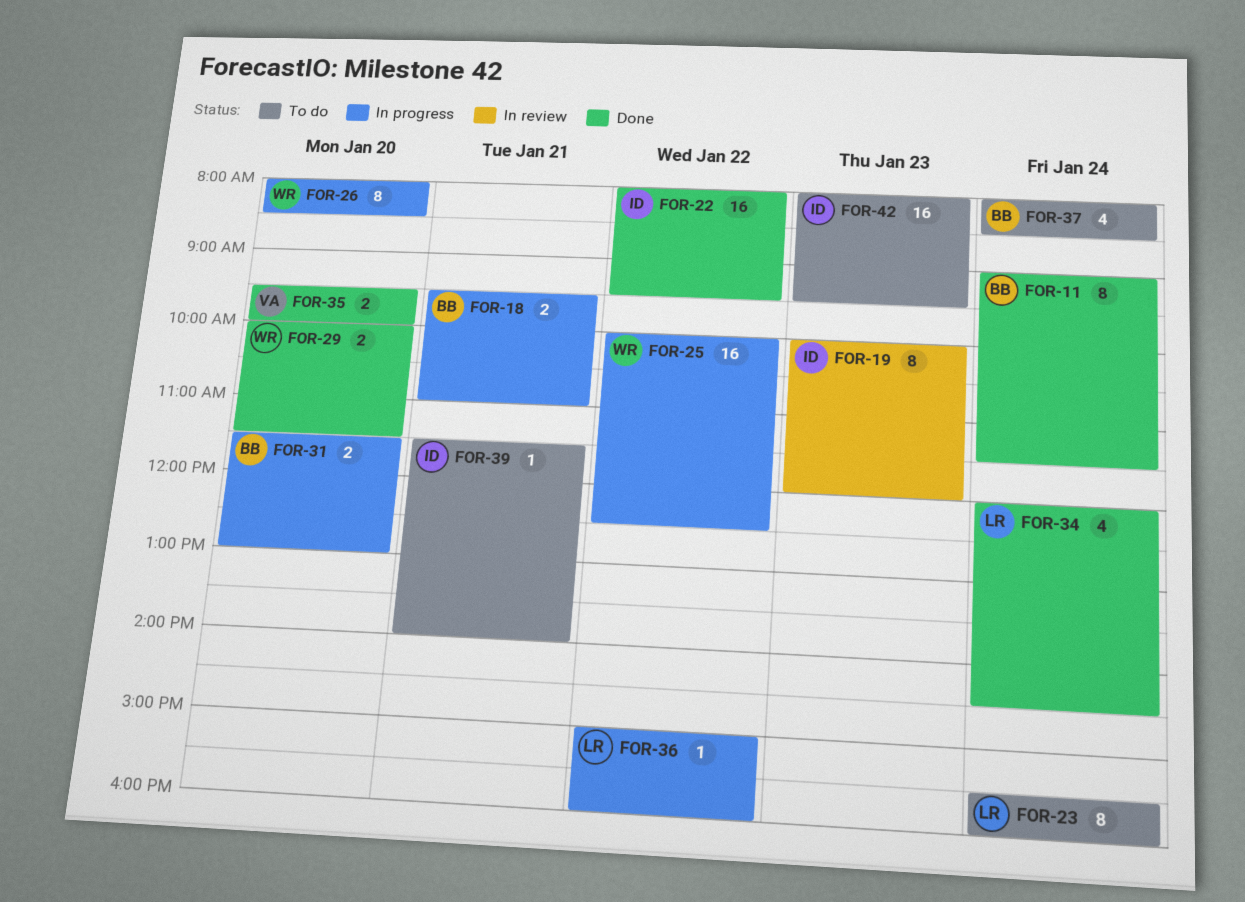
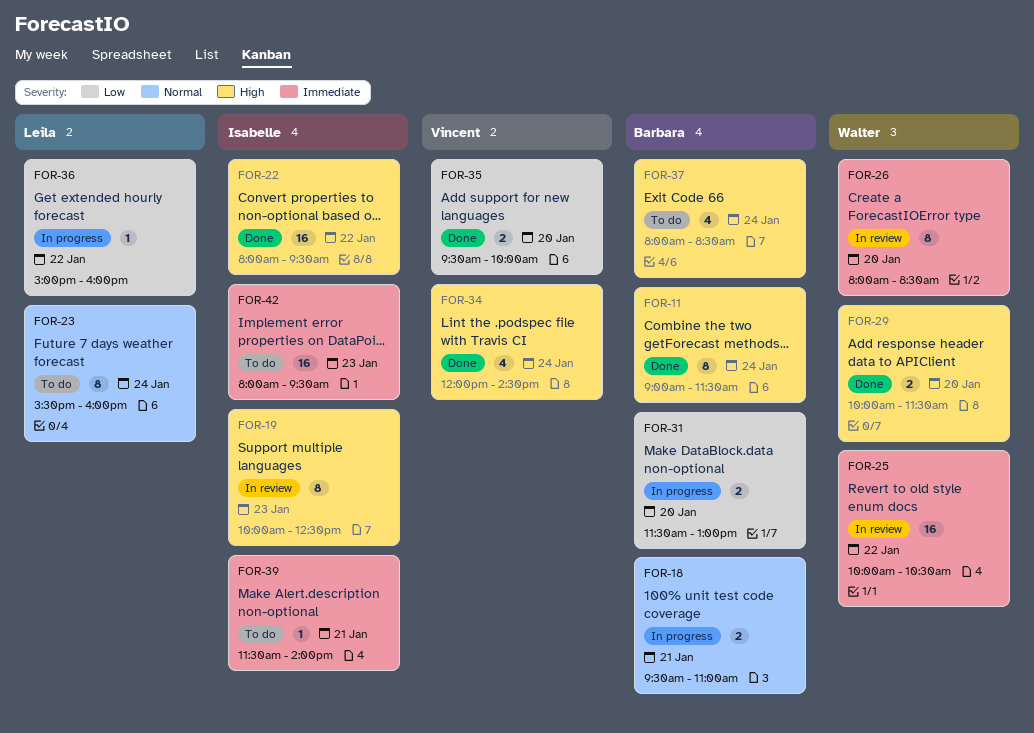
FOR-19, ends: 12:00 -> 12:30
FOR-25, status: In progress -> In review
FOR-25, ends: 12:30 -> 10:30
FOR-26, status: In progress -> In review
FOR-34, owner: Leila -> Vincent

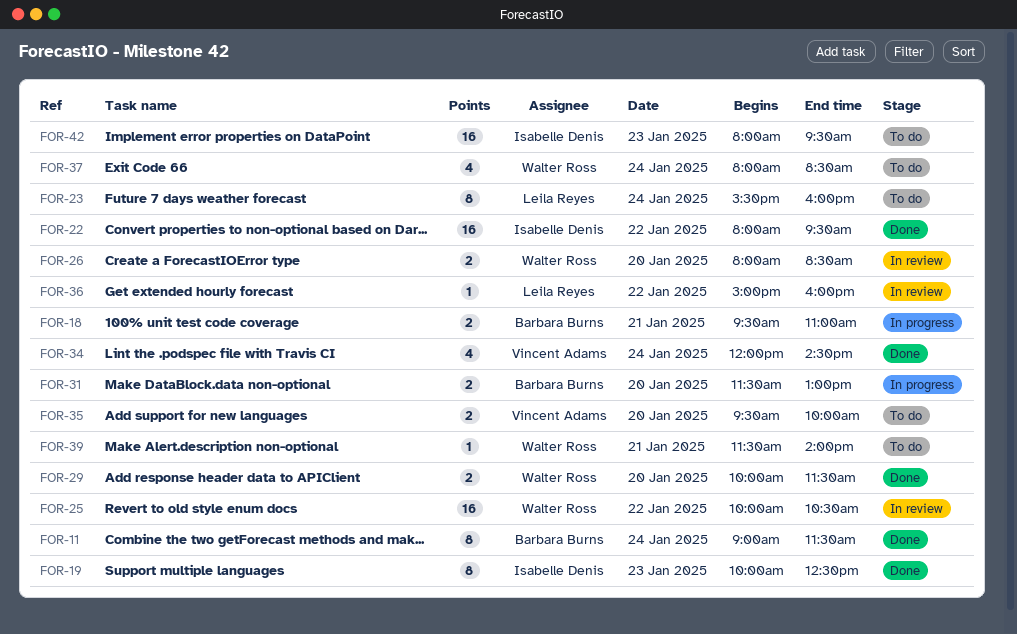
FOR-19, status: In review -> Done
FOR-26, estimate: 8 -> 2
FOR-35, status: Done -> To do
FOR-36, status: In progress -> In review
FOR-37, owner: Barbara Burns -> Walter Ross
FOR-39, owner: Isabelle Denis -> Walter Ross

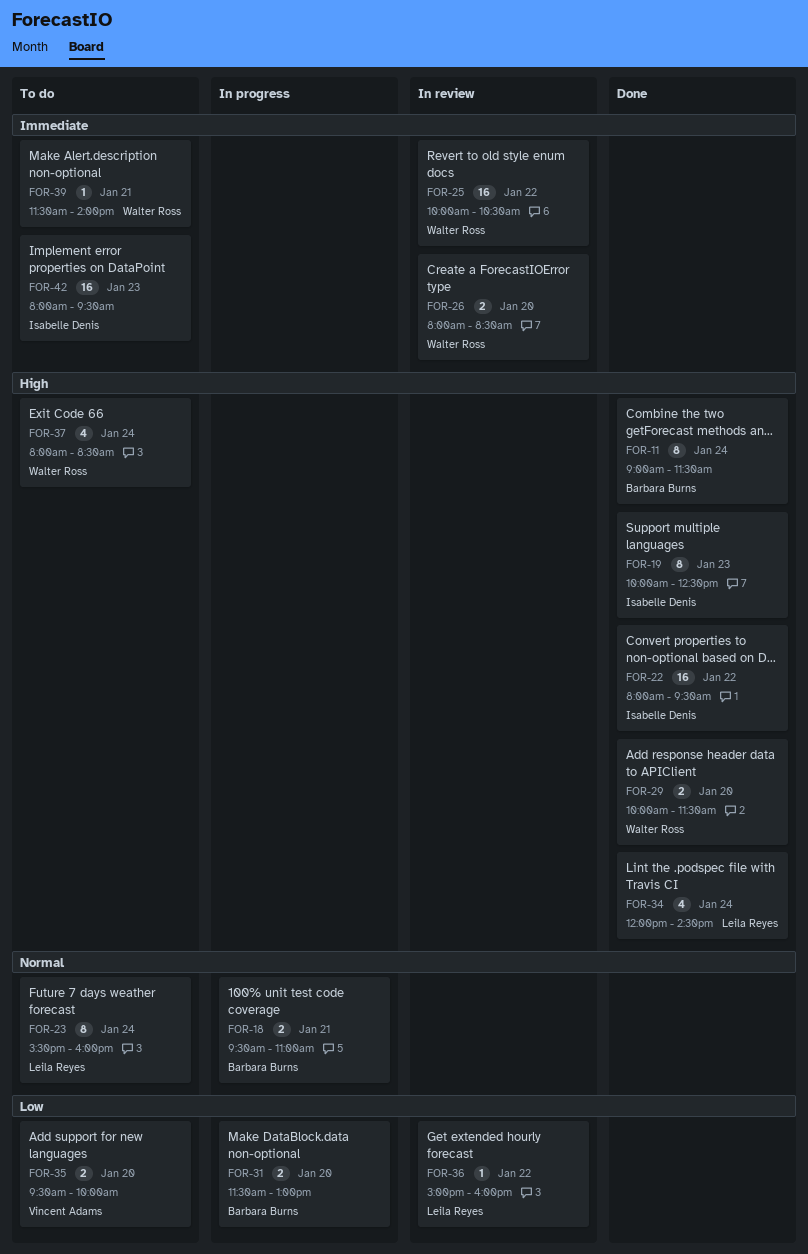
FOR-34, owner: Vincent Adams -> Leila Reyes

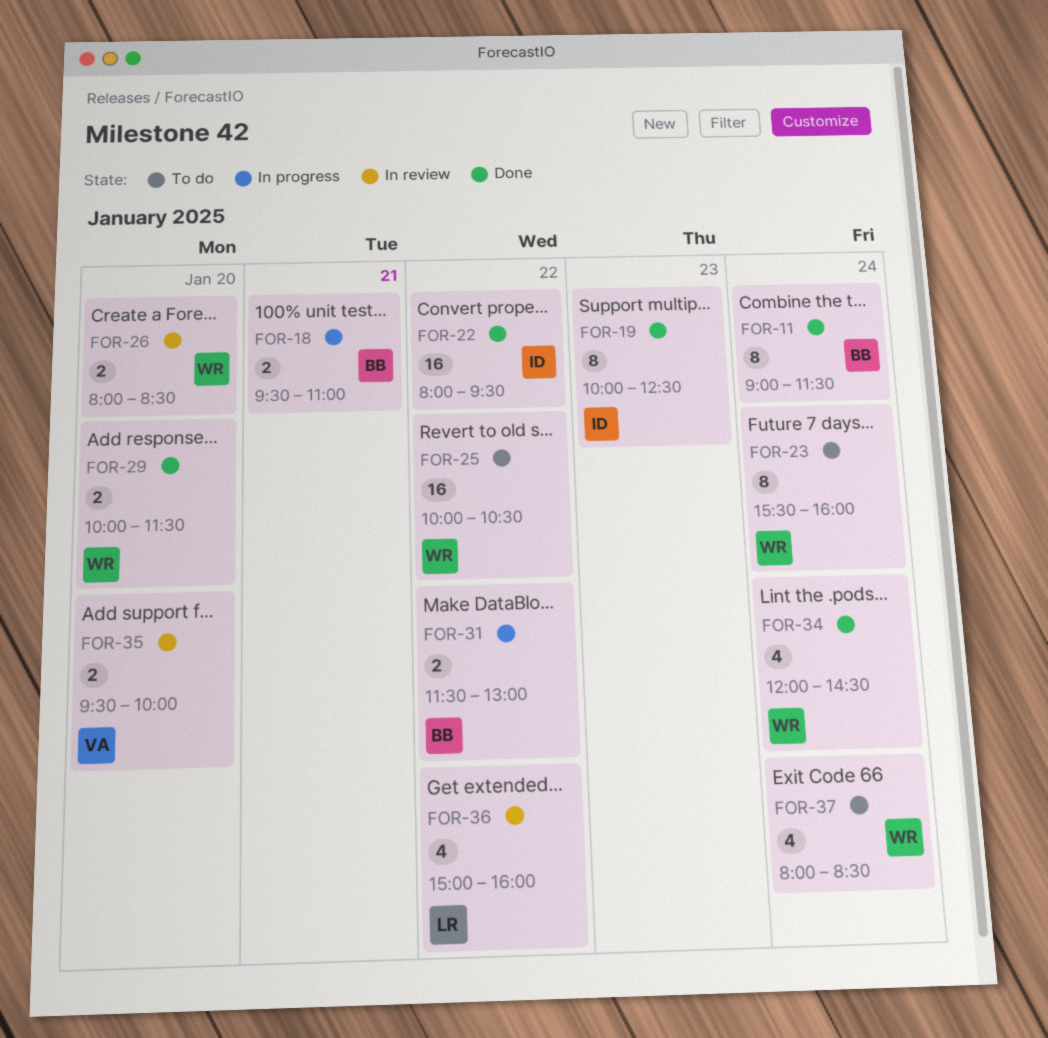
FOR-23, owner: Leila Reyes -> Walter Ross
FOR-25, status: In review -> To do
FOR-31, day: Jan 20 -> Jan 22
FOR-34, owner: Leila Reyes -> Walter Ross
FOR-35, status: To do -> In review
FOR-36, estimate: 1 -> 4
FOR-39: present -> none
FOR-42: present -> none

